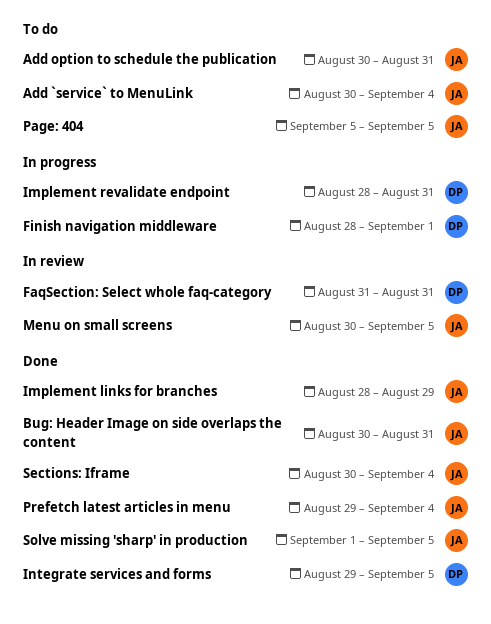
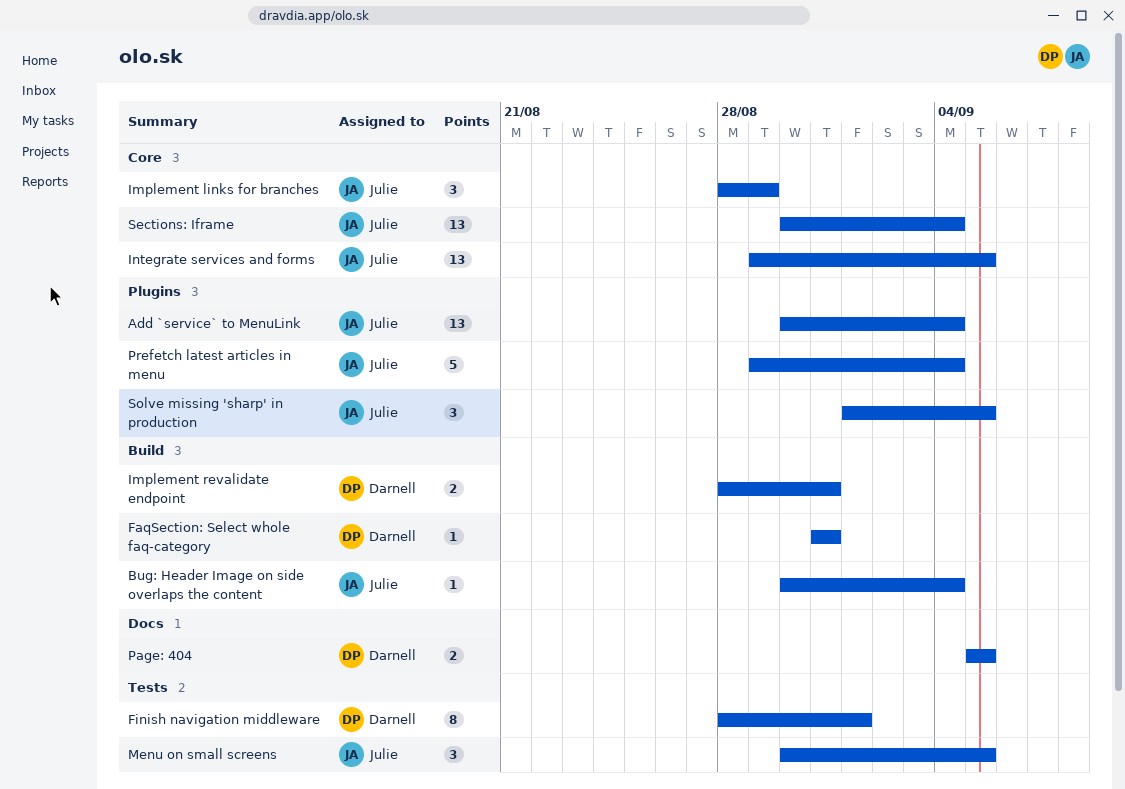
Add option to schedule the publication: present -> none
Bug: Header Image on side overlaps the content, due: Aug 31 -> Sep 4
Integrate services and forms, owner: Darnell -> Julie
Page: 404, owner: Julie -> Darnell

